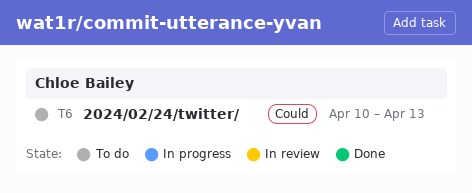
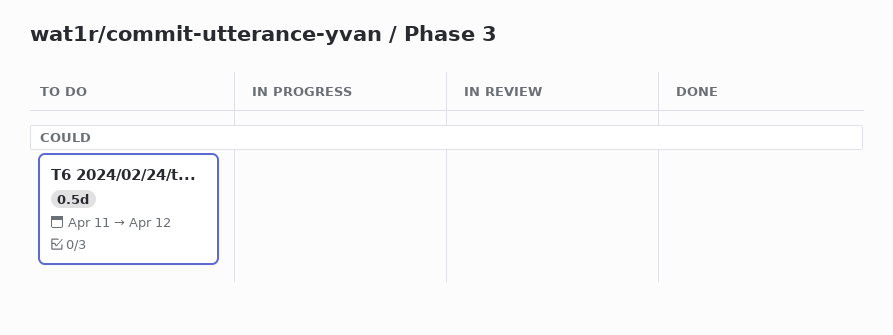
T6, start: Apr 10 -> Apr 11
T6, due: Apr 13 -> Apr 12

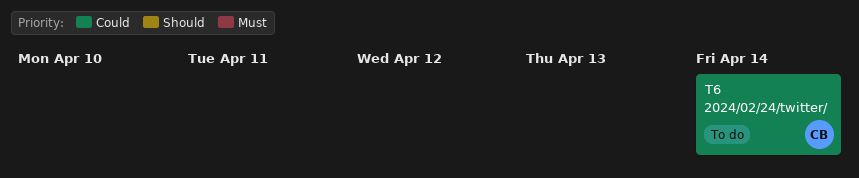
T6, due: Apr 12 -> Apr 14

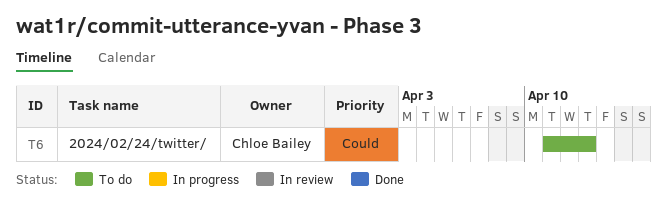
T6, due: Apr 14 -> Apr 13

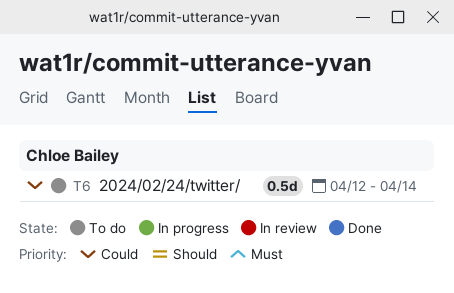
T6, start: Apr 11 -> Apr 12
T6, due: Apr 13 -> Apr 14

